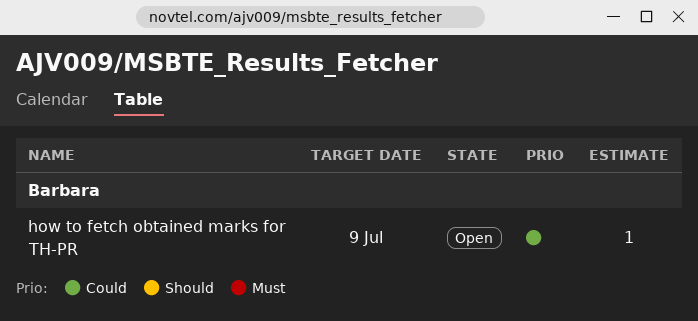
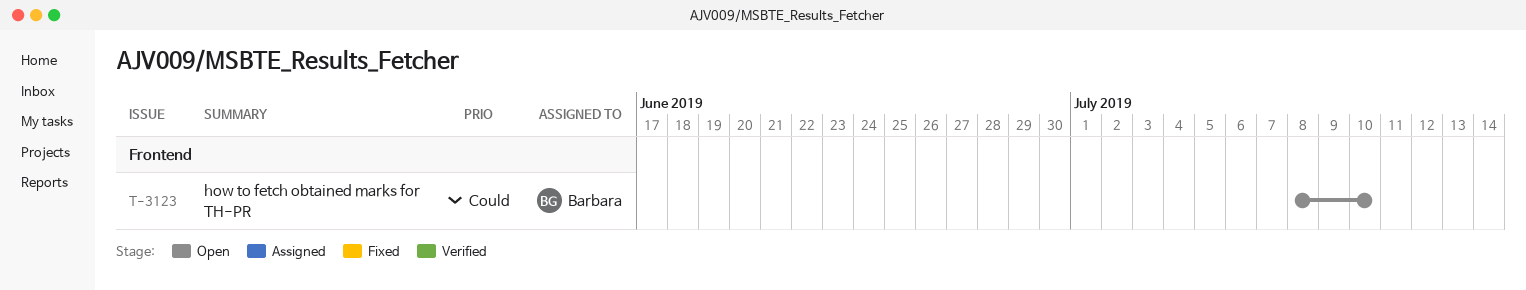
how to fetch obtained marks for TH-PR, due: Jul 9 -> Jul 10

